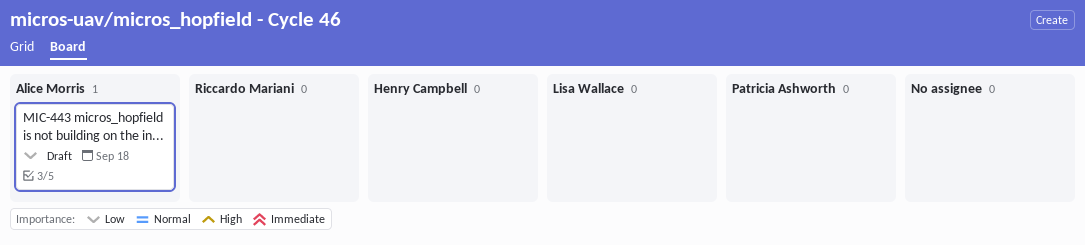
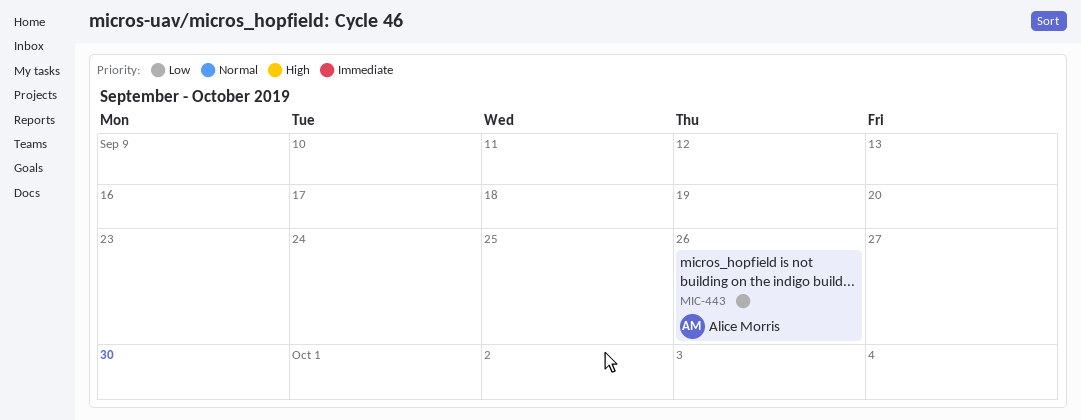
MIC-443, due: Sep 18 -> Sep 26

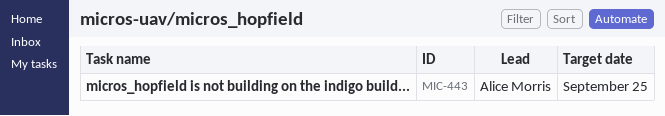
MIC-443, due: Sep 26 -> Sep 25

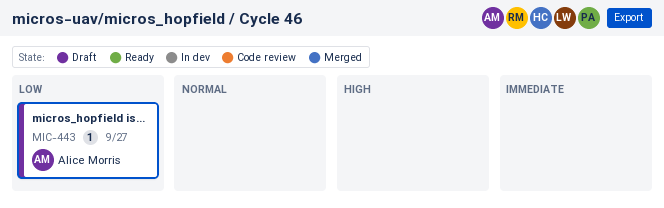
MIC-443, due: Sep 25 -> Sep 27

